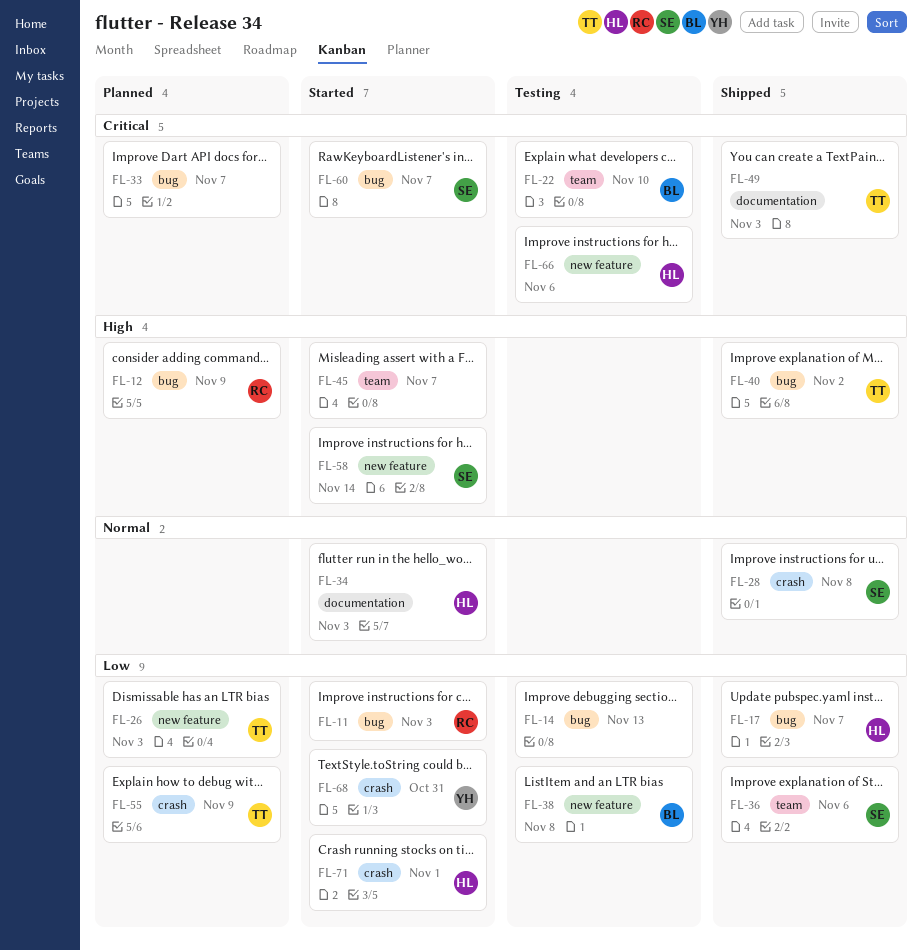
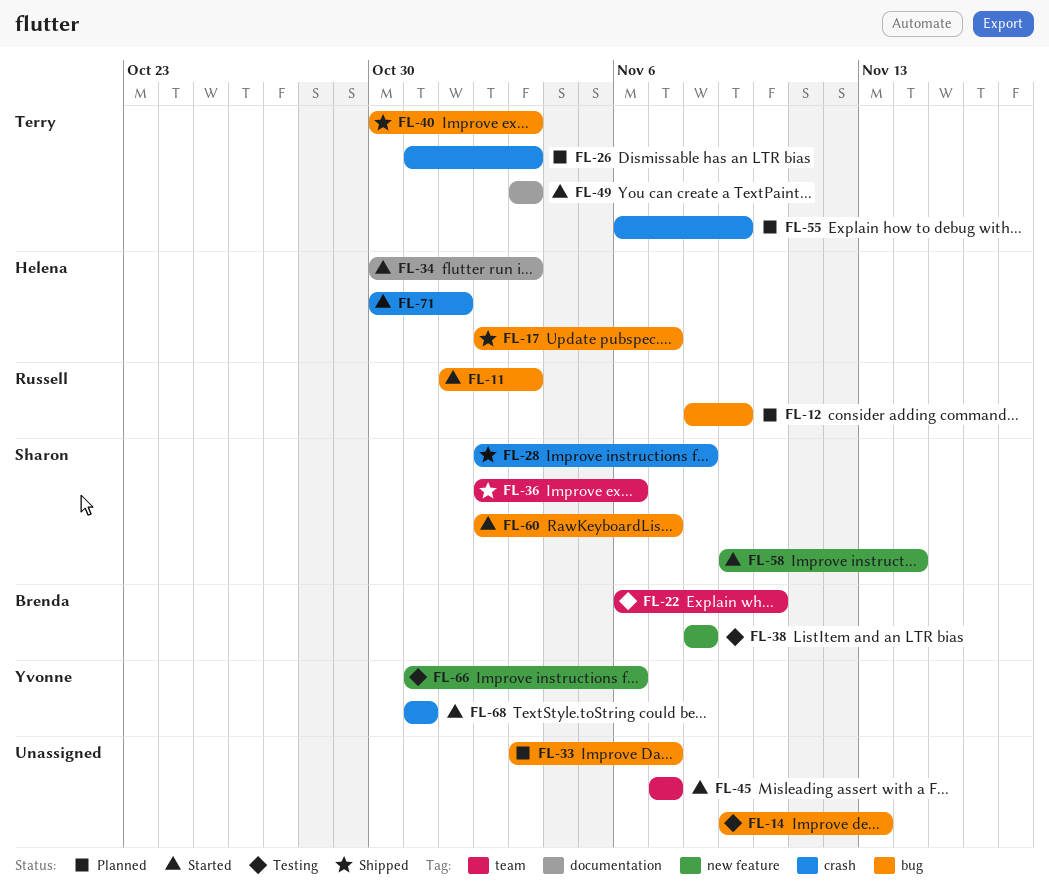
FL-26, label: new feature -> crash
FL-40, due: Nov 2 -> Nov 3
FL-49, status: Shipped -> Started
FL-66, owner: Helena -> Yvonne

